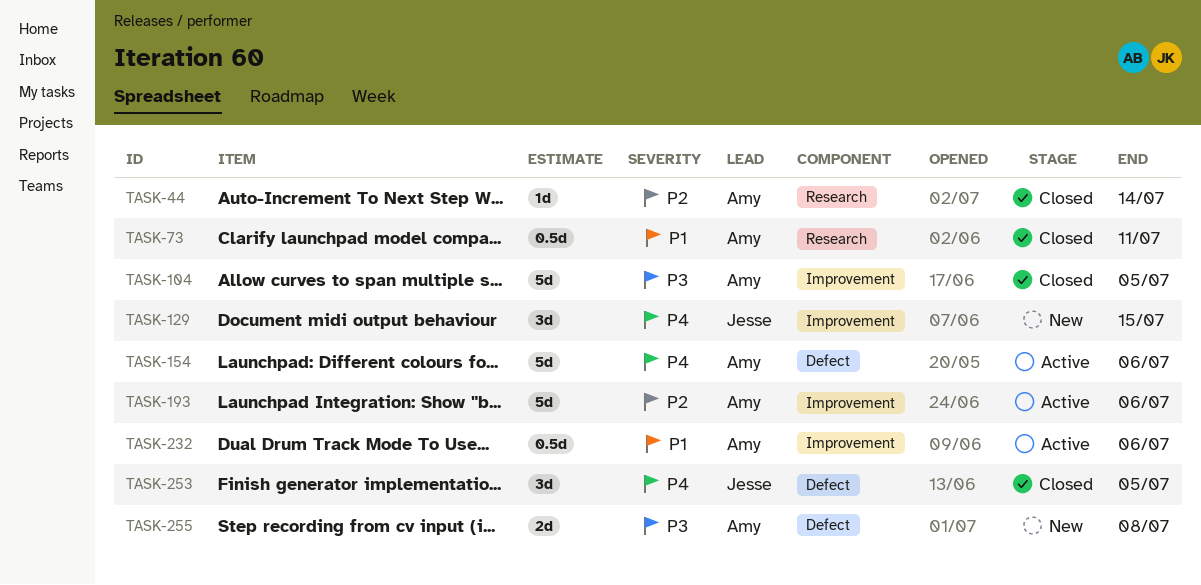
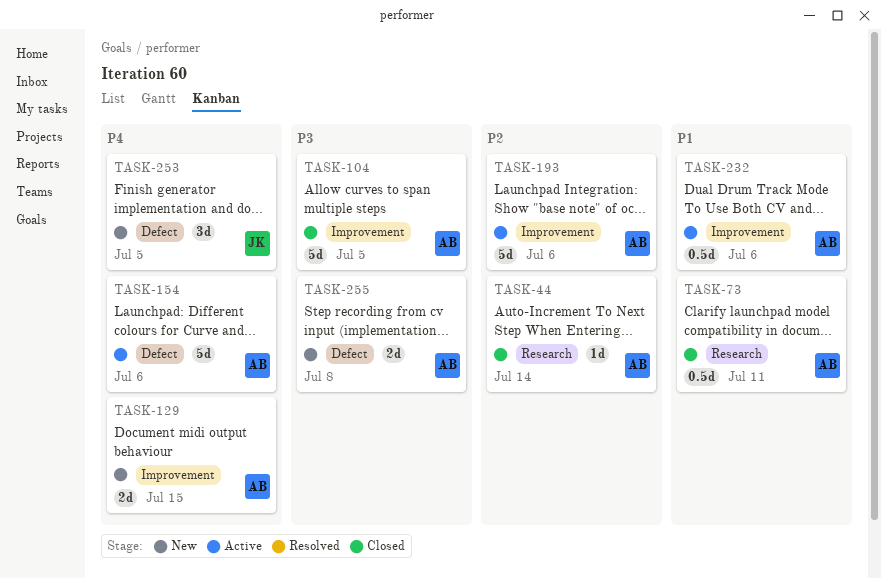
TASK-129, owner: Jesse -> Amy
TASK-129, estimate: 3d -> 2d
TASK-253, status: Closed -> New

